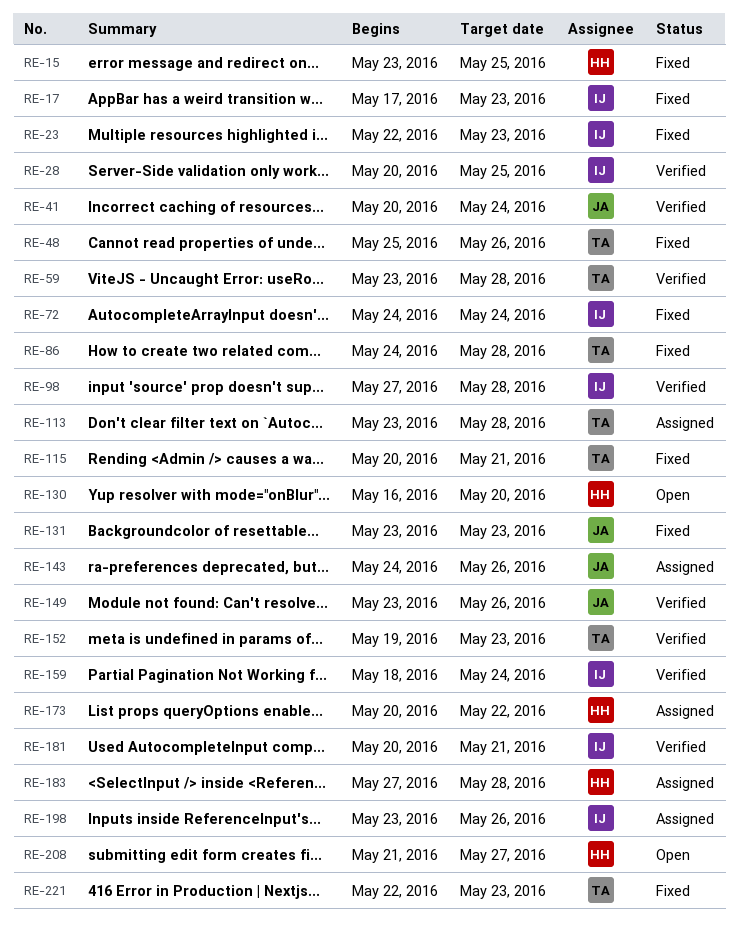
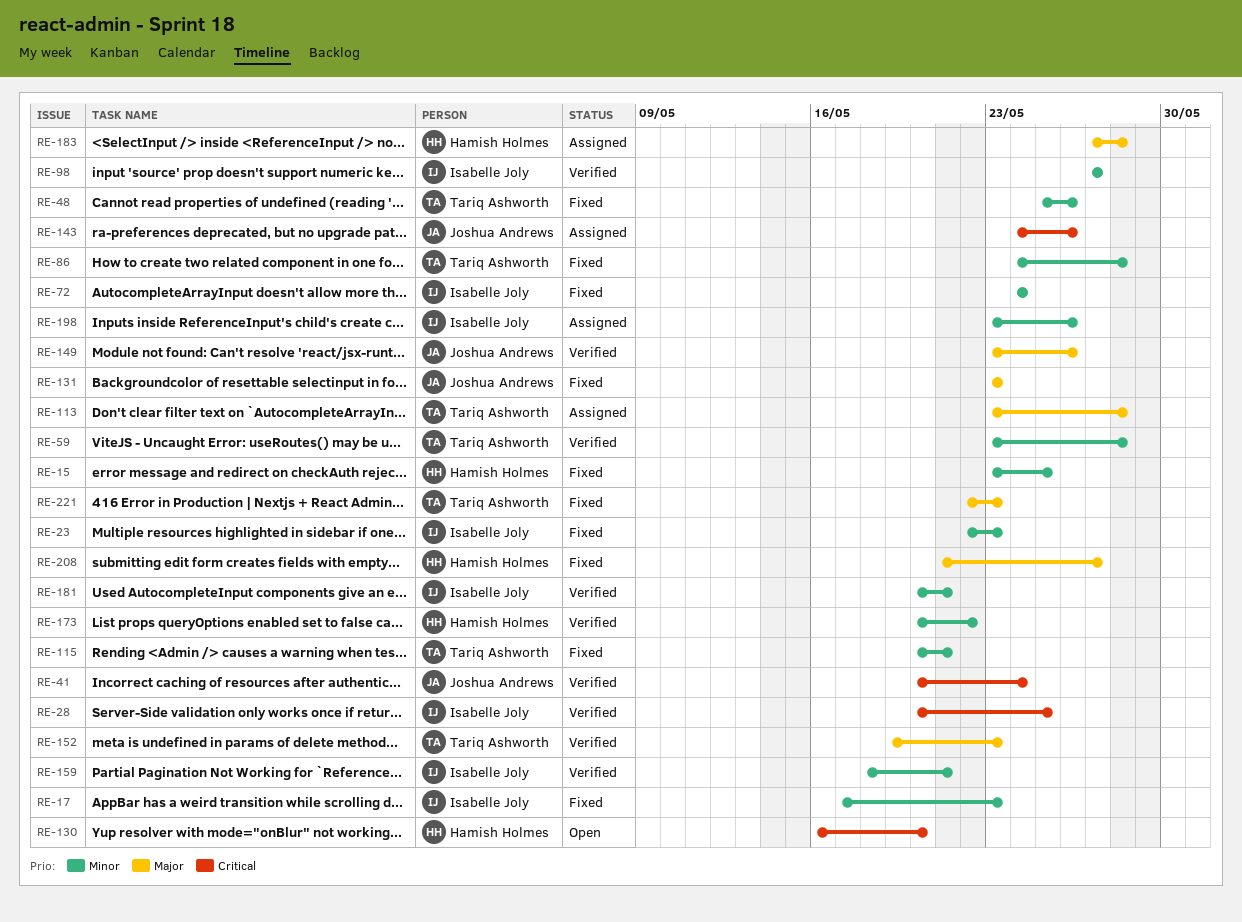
RE-98, due: May 28 -> May 27
RE-159, due: May 24 -> May 21
RE-173, status: Assigned -> Verified
RE-208, status: Open -> Fixed

